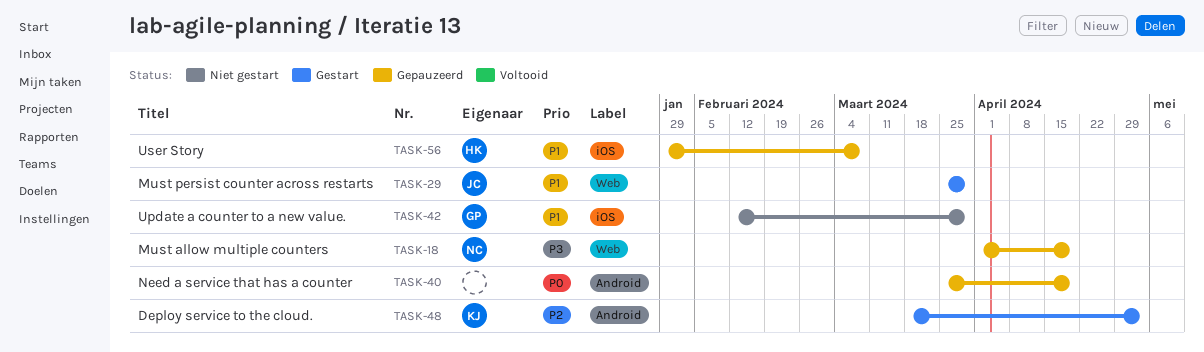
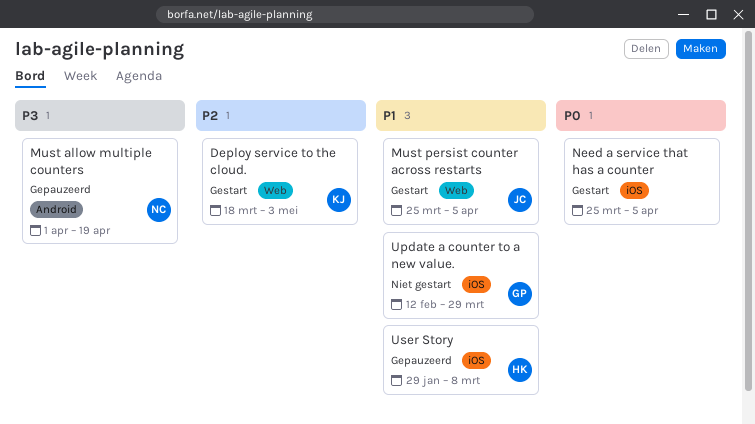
Deploy service to the cloud., label: Android -> Web
Must allow multiple counters, label: Web -> Android
Must persist counter across restarts, due: Mar 29 -> Apr 5
Need a service that has a counter, status: Gepauzeerd -> Gestart
Need a service that has a counter, label: Android -> iOS
Need a service that has a counter, due: Apr 19 -> Apr 5

